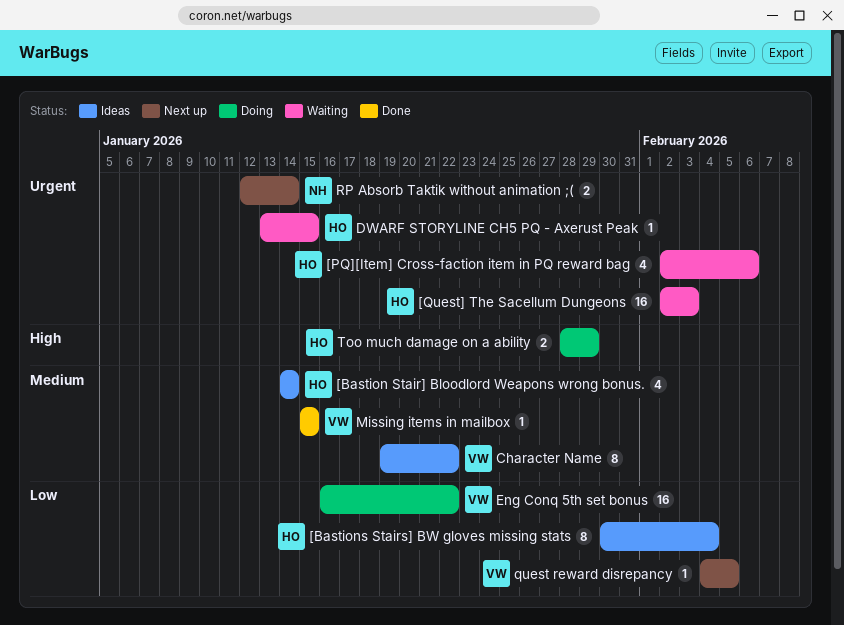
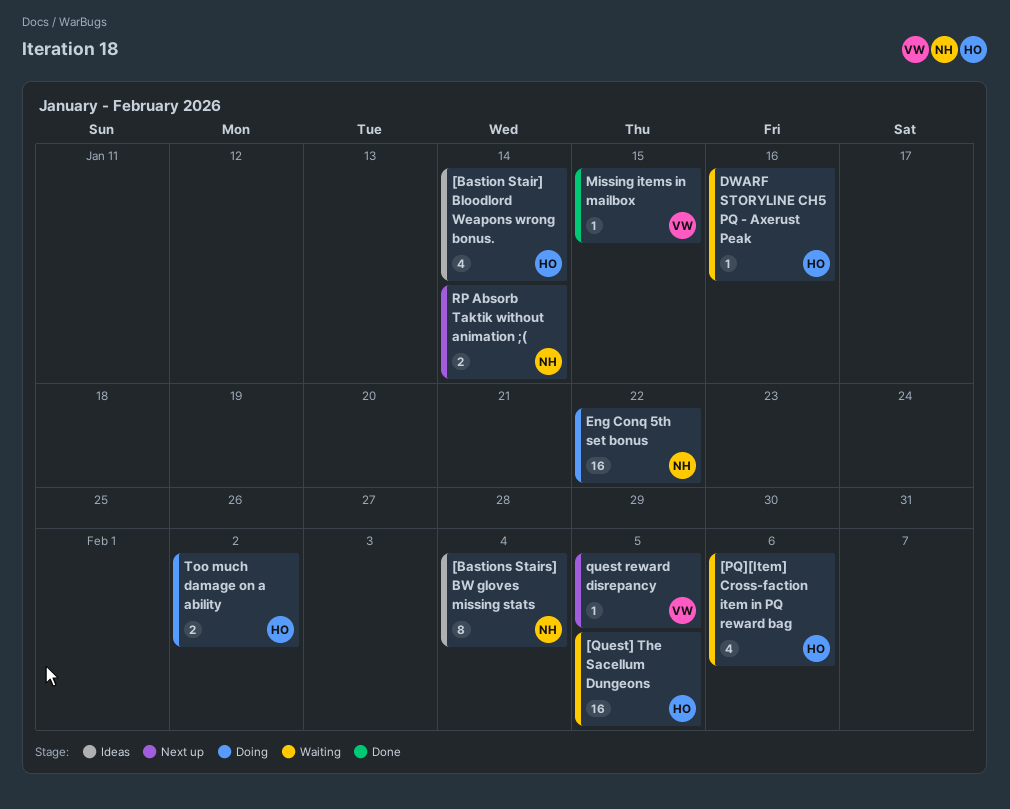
[Bastions Stairs] BW gloves missing stats, owner: HO -> NH
[Quest] The Sacellum Dungeons, due: Feb 3 -> Feb 5
Character Name: present -> none
DWARF STORYLINE CH5 PQ - Axerust Peak, due: Jan 15 -> Jan 16
Eng Conq 5th set bonus, owner: VW -> NH
Too much damage on a ability, due: Jan 29 -> Feb 2

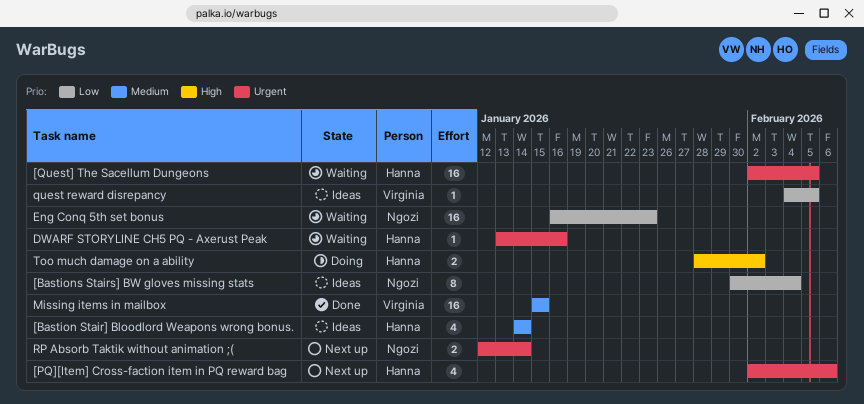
[PQ][Item] Cross-faction item in PQ reward bag, status: Waiting -> Next up
Eng Conq 5th set bonus, status: Doing -> Waiting
Eng Conq 5th set bonus, due: Jan 22 -> Jan 23
Missing items in mailbox, estimate: 1 -> 16
quest reward disrepancy, status: Next up -> Ideas

